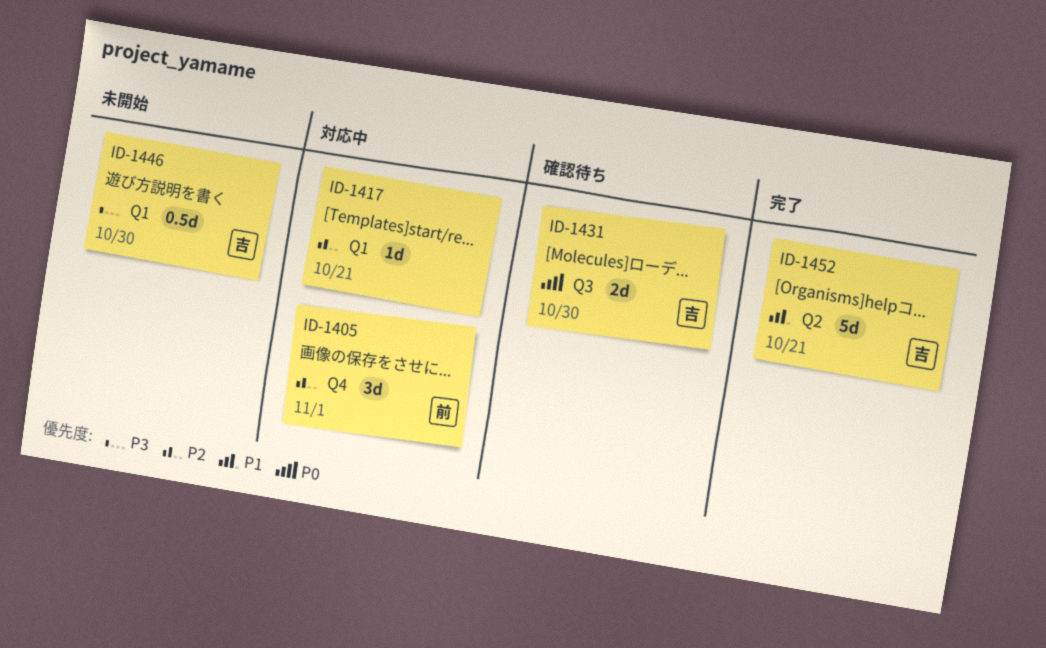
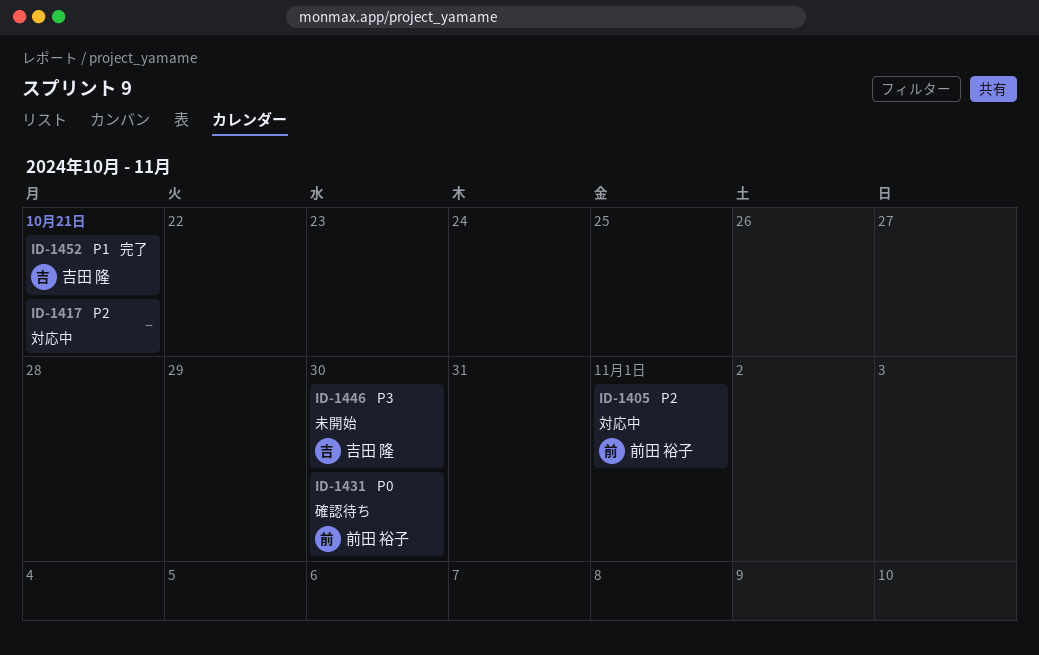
ID-1431, owner: 吉田 隆 -> 前田 裕子

